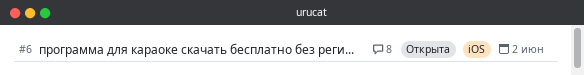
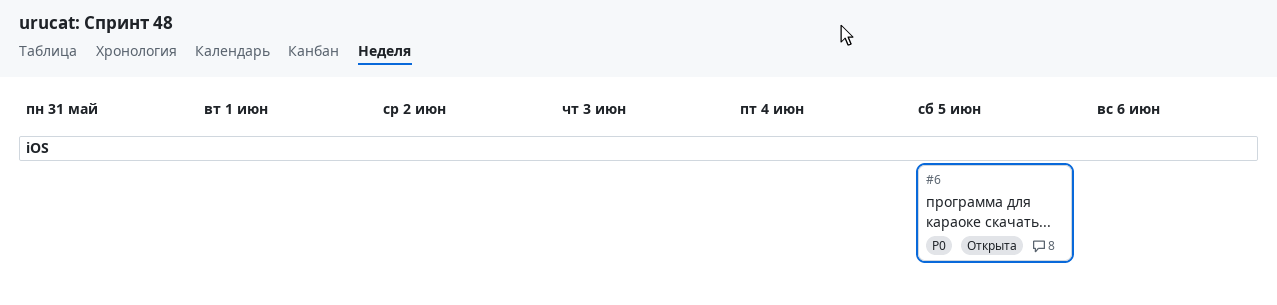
#6, due: Jun 2 -> Jun 5

